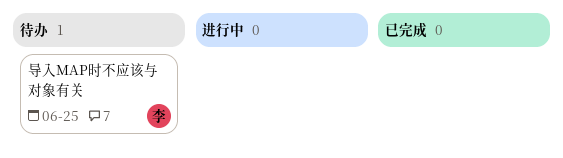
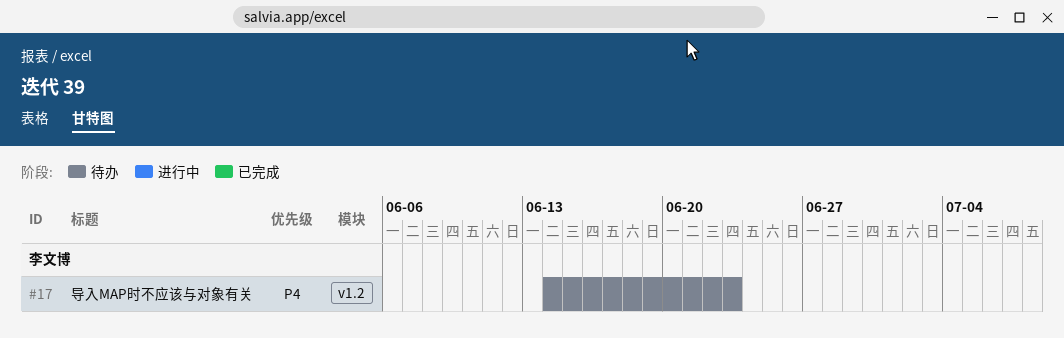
导入MAP时不应该与对象有关, due: Jun 25 -> Jun 23

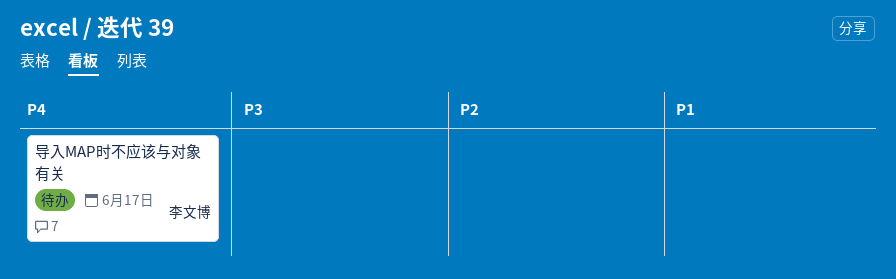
导入MAP时不应该与对象有关, due: Jun 23 -> Jun 17

